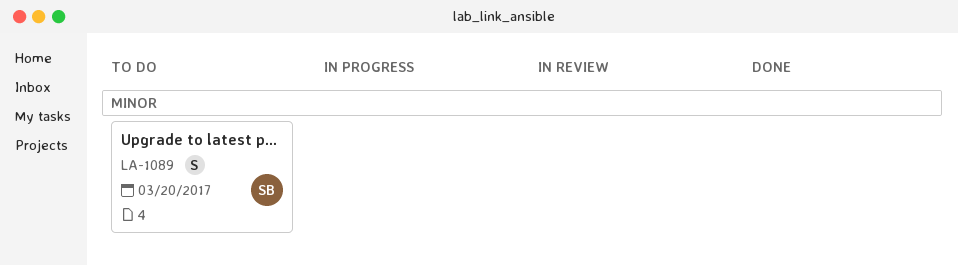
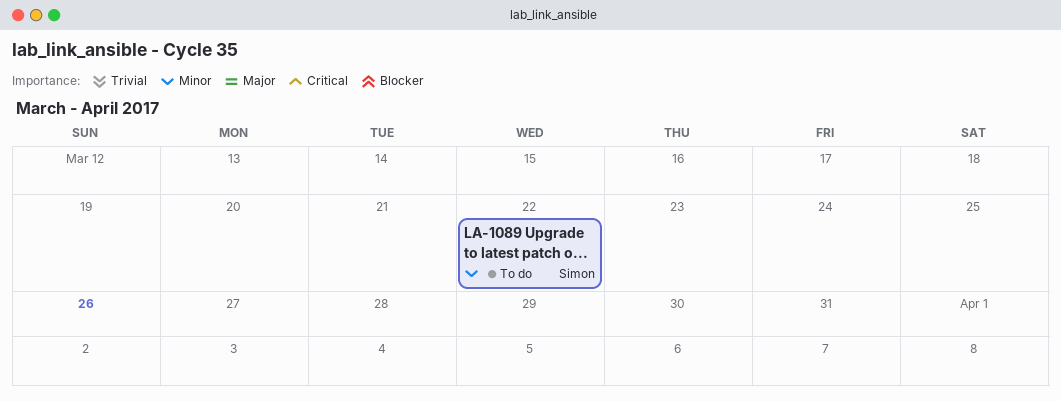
LA-1089, due: Mar 20 -> Mar 22

